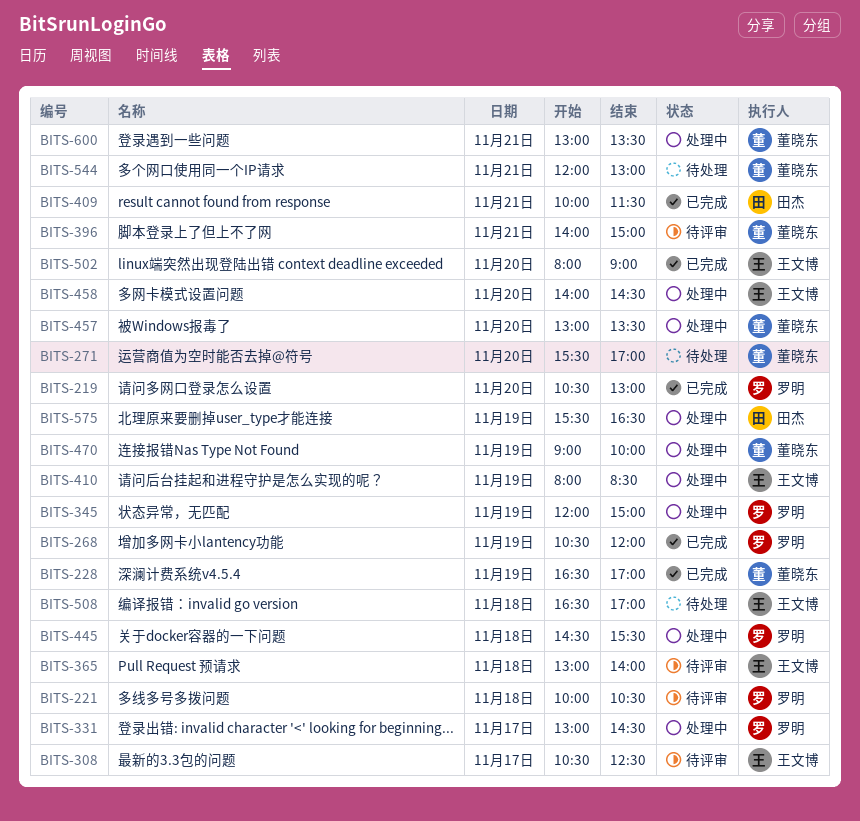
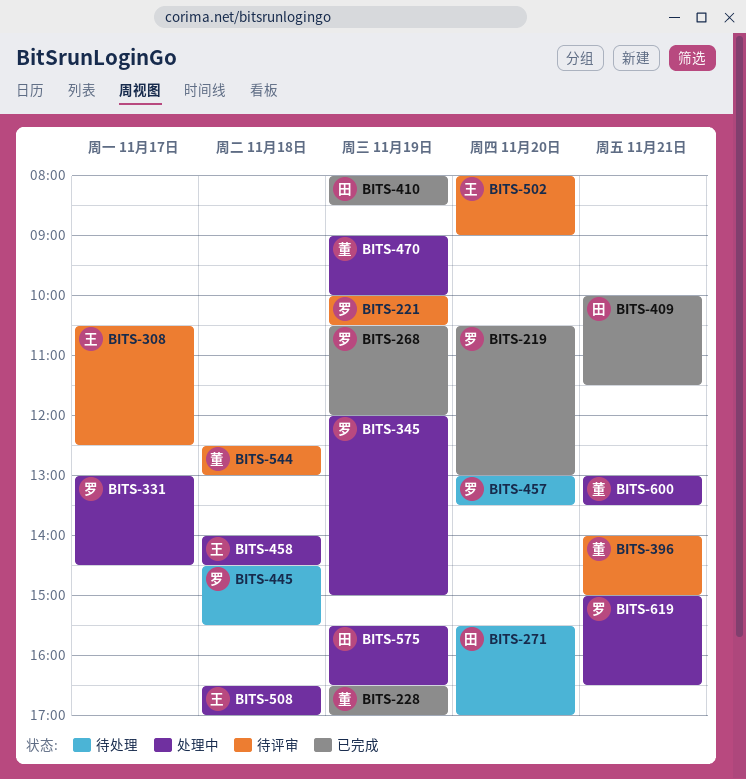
BITS-221, day: Nov 18 -> Nov 19
BITS-271, owner: 董晓东 -> 田杰
BITS-365: present -> none
BITS-410, status: 处理中 -> 已完成
BITS-410, owner: 王文博 -> 田杰
BITS-445, status: 处理中 -> 待处理
BITS-457, status: 处理中 -> 待处理
BITS-457, owner: 董晓东 -> 罗明
BITS-458, day: Nov 20 -> Nov 18
BITS-502, status: 已完成 -> 待评审
BITS-508, status: 待处理 -> 处理中
BITS-544, status: 待处理 -> 待评审
BITS-544, day: Nov 21 -> Nov 18
BITS-544, begins: 12:00 -> 12:30
BITS-619: none -> present

